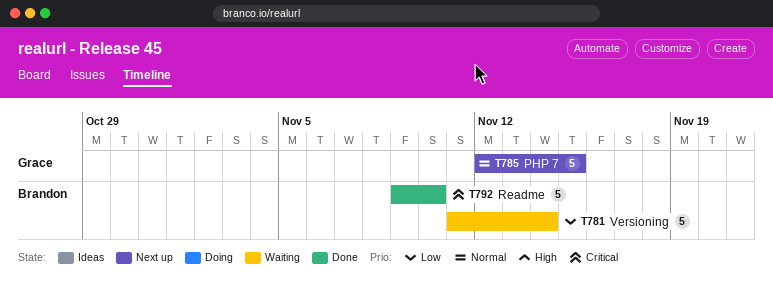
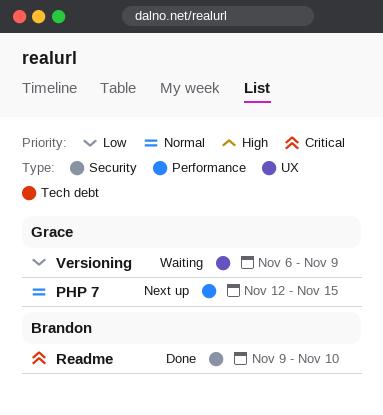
Versioning, owner: Brandon -> Grace
Versioning, start: Nov 11 -> Nov 6
Versioning, due: Nov 14 -> Nov 9

